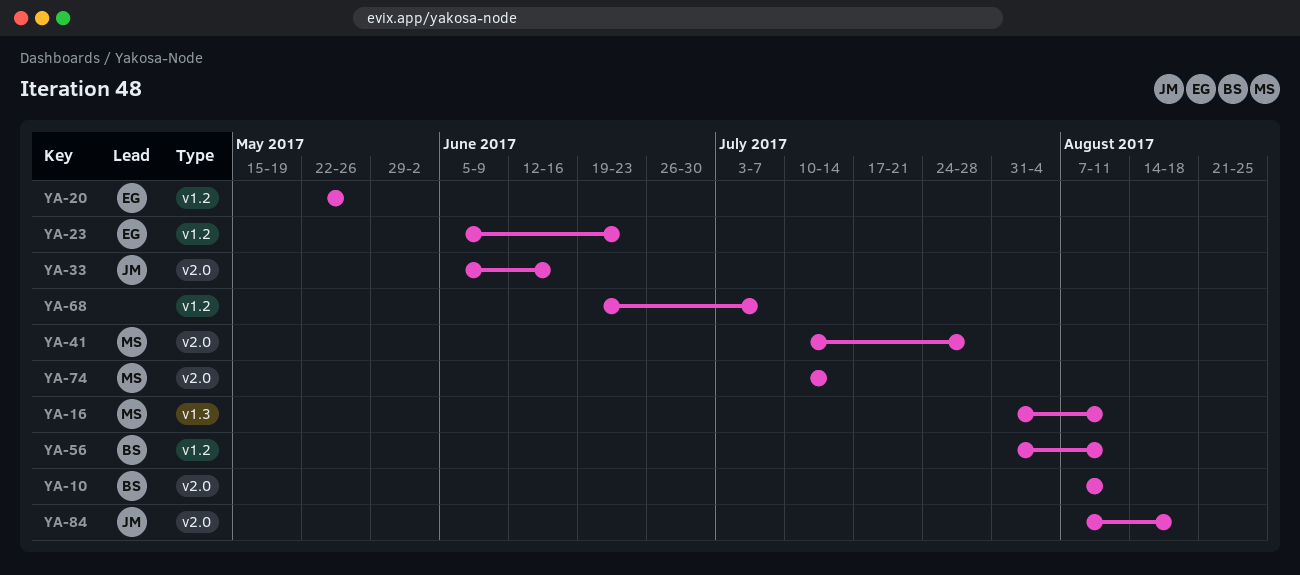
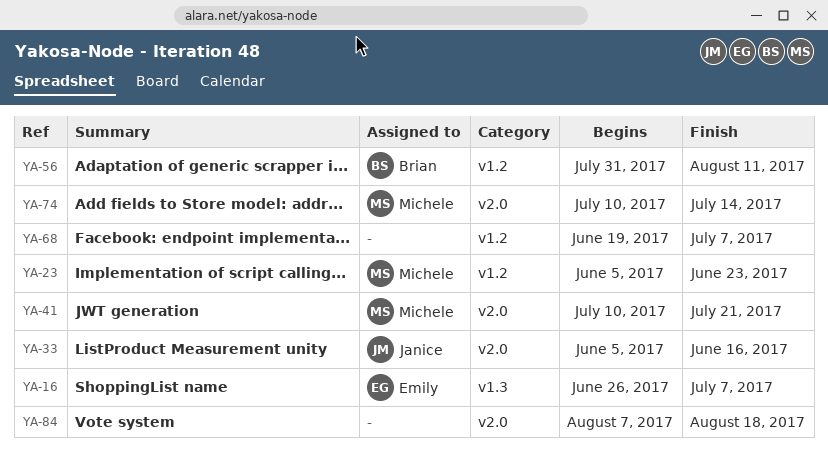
YA-10: present -> none
YA-16, owner: Michele -> Emily
YA-16, start: Jul 31 -> Jun 26
YA-16, due: Aug 11 -> Jul 7
YA-20: present -> none
YA-23, owner: Emily -> Michele
YA-41, due: Jul 28 -> Jul 21
YA-84, owner: Janice -> none

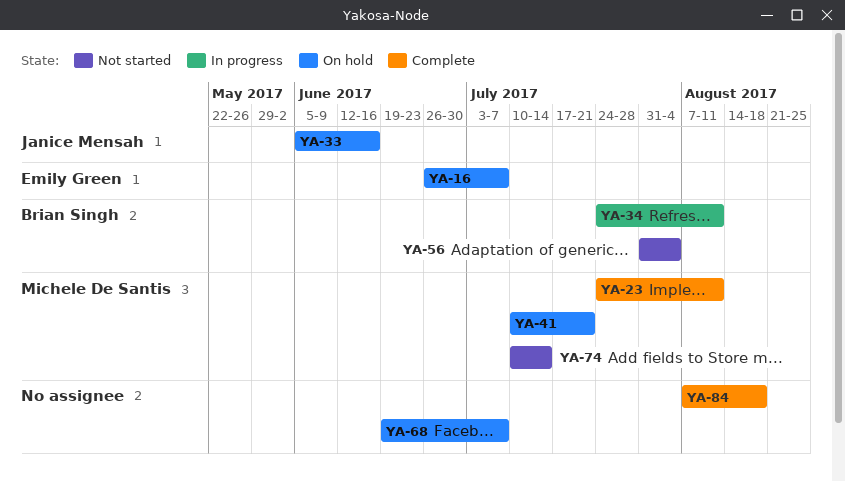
YA-23, start: Jun 5 -> Jul 24
YA-23, due: Jun 23 -> Aug 11
YA-34: none -> present
YA-56, due: Aug 11 -> Aug 4

